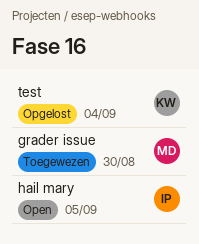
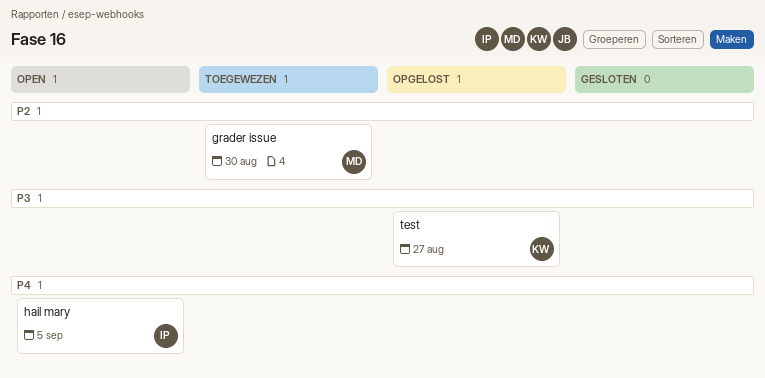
test, due: Sep 4 -> Aug 27

